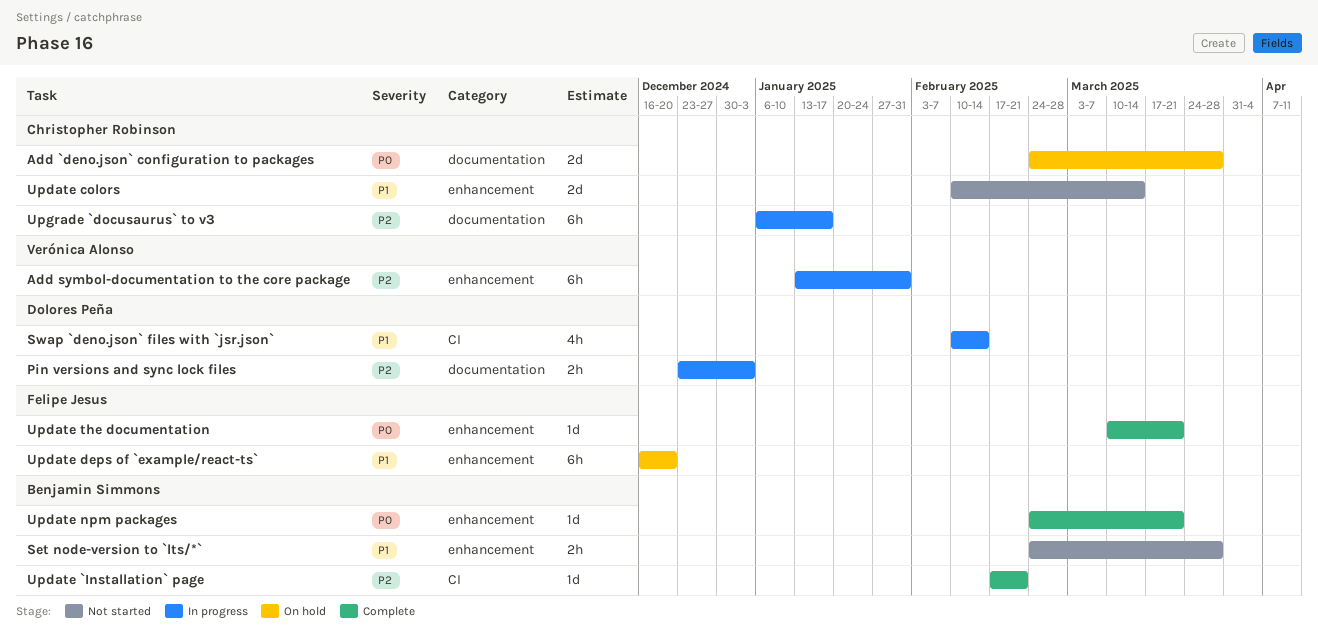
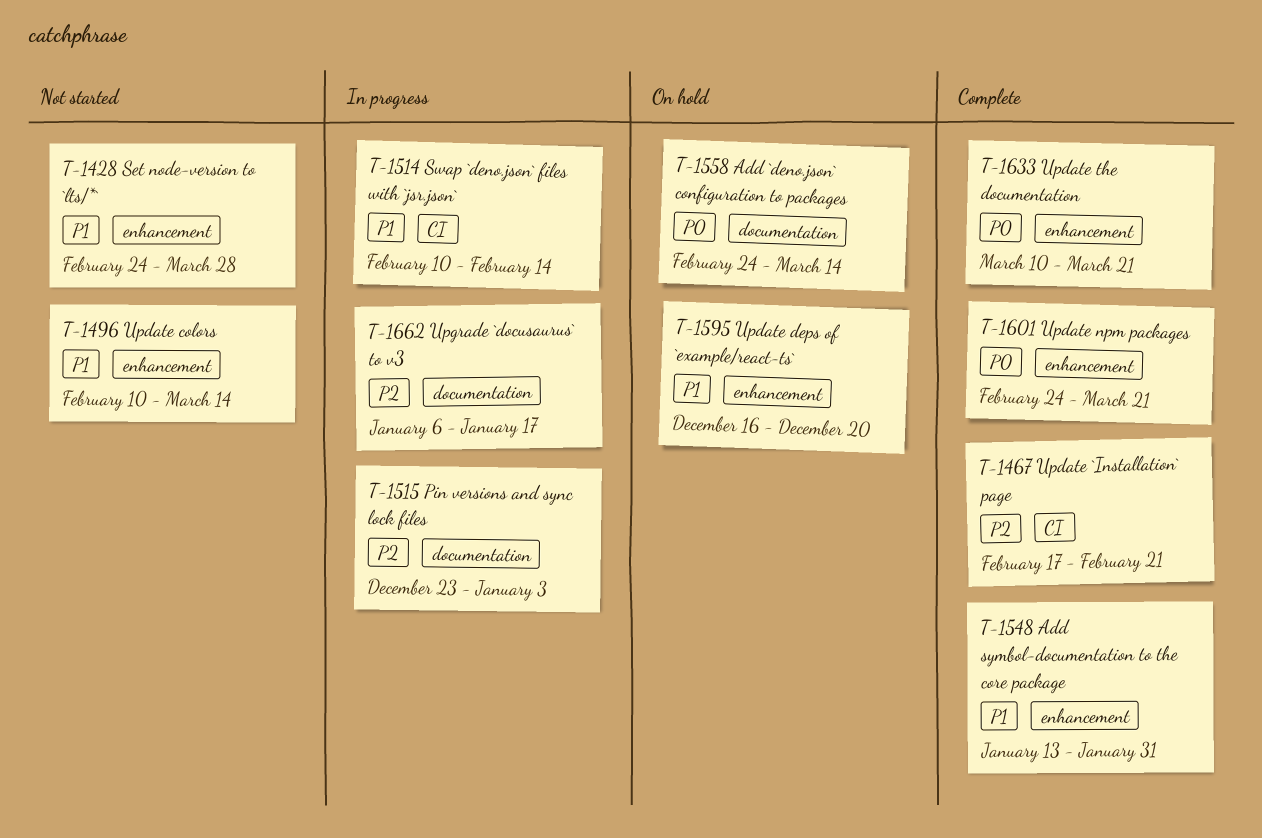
Add `deno.json` configuration to packages, due: Mar 28 -> Mar 14
Add symbol-documentation to the core package, status: In progress -> Complete
Add symbol-documentation to the core package, priority: P2 -> P1

